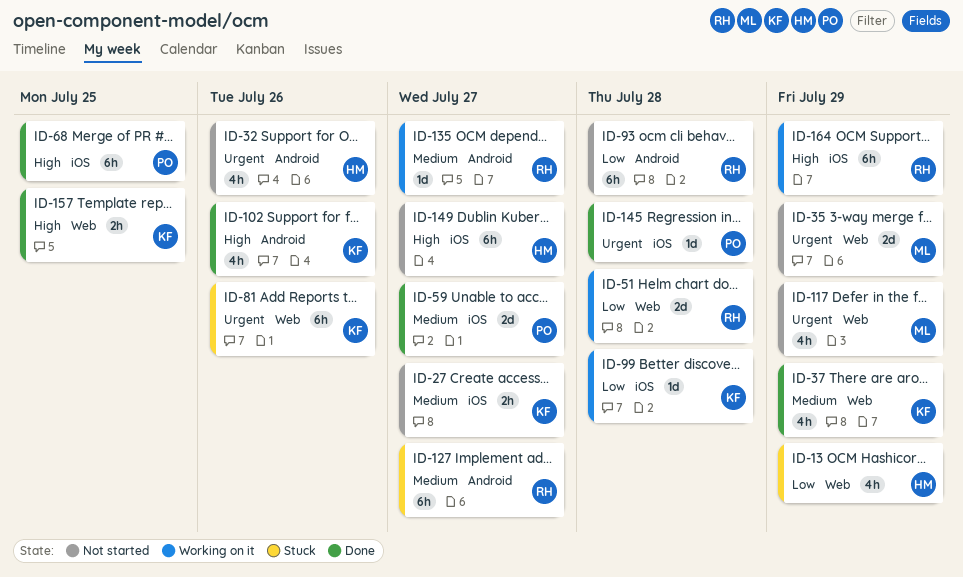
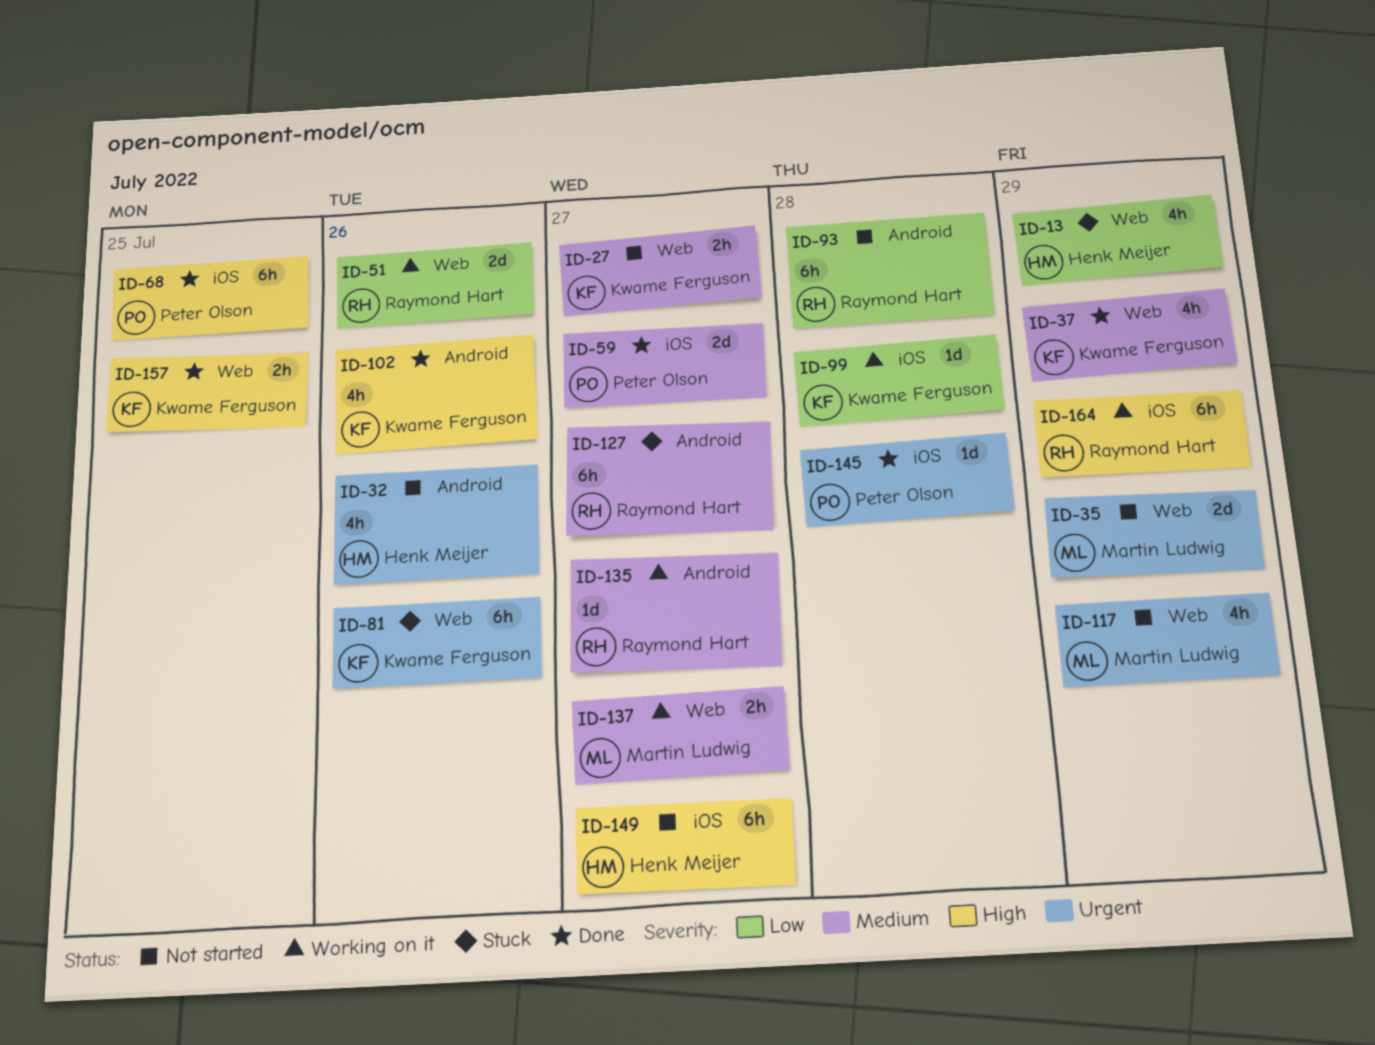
ID-27, label: iOS -> Web
ID-51, due: Jul 28 -> Jul 26
ID-137: none -> present

